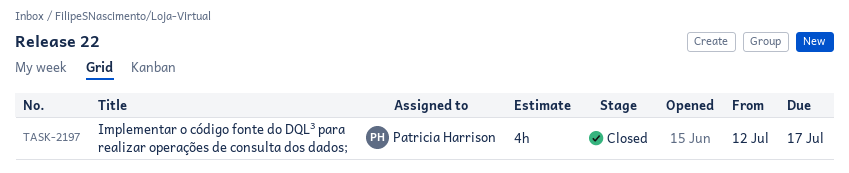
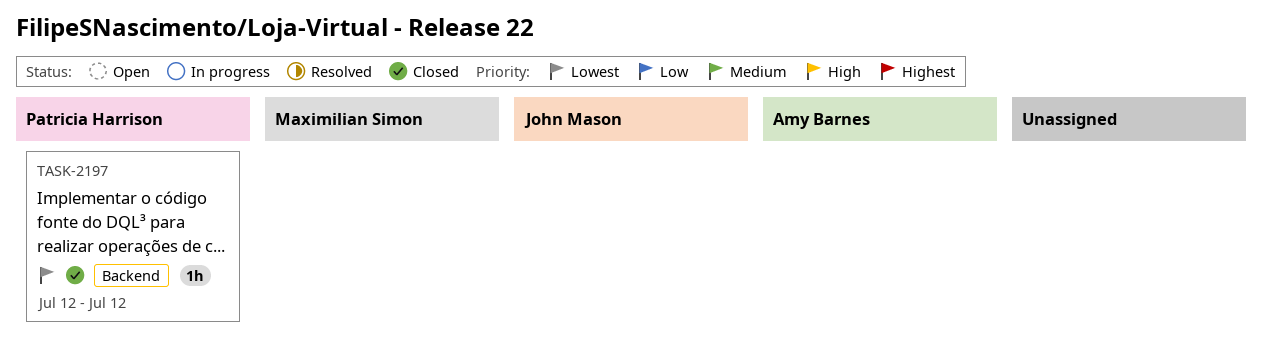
TASK-2197, estimate: 4h -> 1h
TASK-2197, due: Jul 17 -> Jul 12

